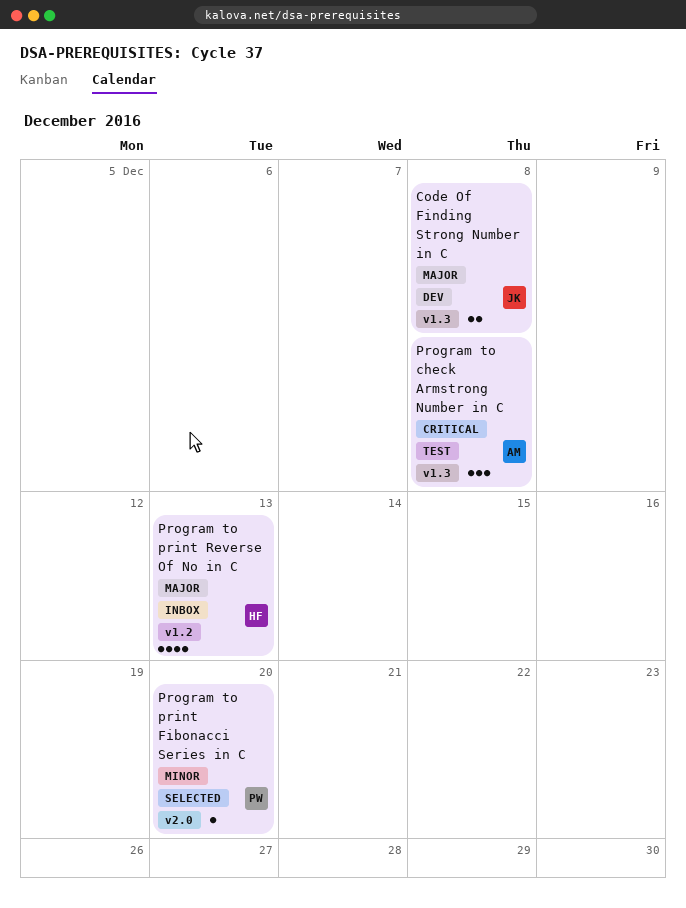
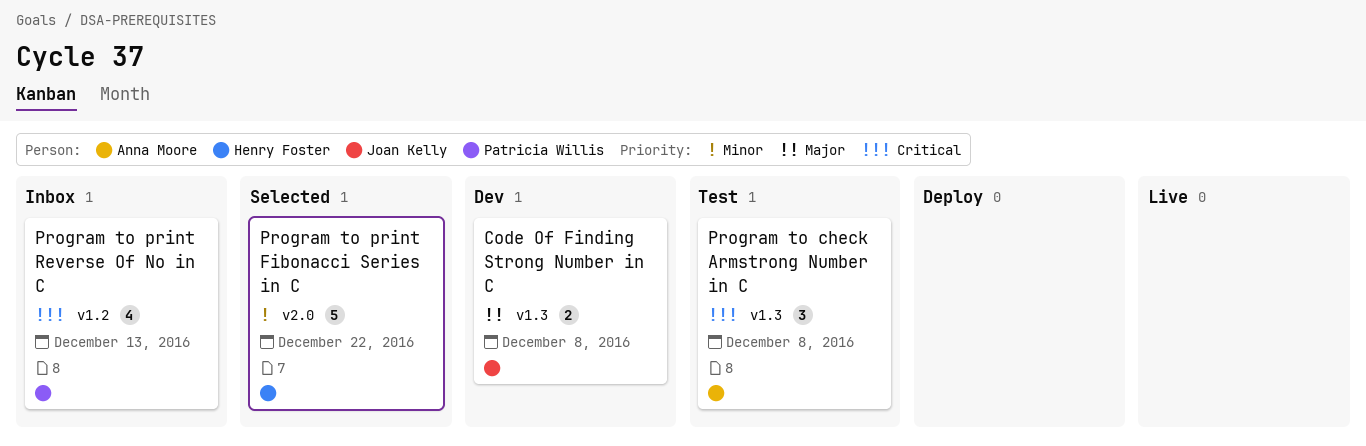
Program to print Fibonacci Series in C, owner: Patricia Willis -> Henry Foster
Program to print Fibonacci Series in C, estimate: 1 -> 5
Program to print Fibonacci Series in C, due: Dec 20 -> Dec 22
Program to print Reverse Of No in C, owner: Henry Foster -> Patricia Willis
Program to print Reverse Of No in C, priority: Major -> Critical

